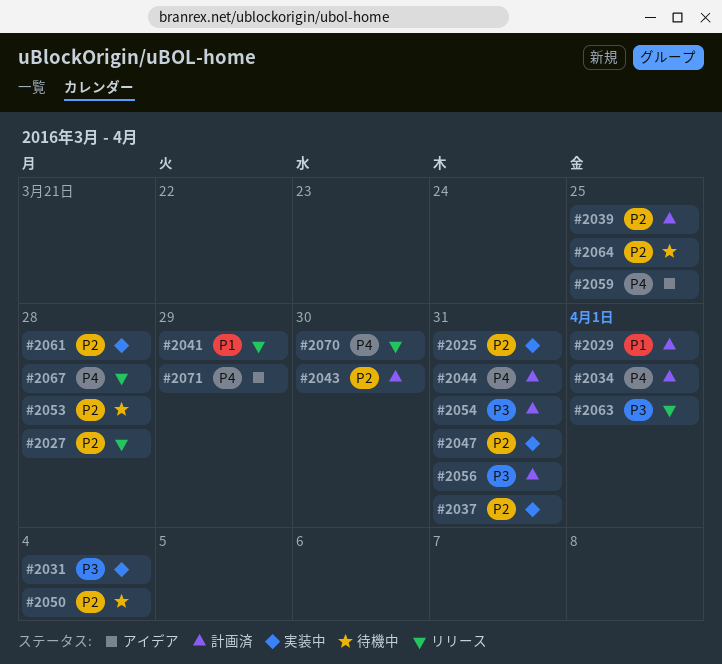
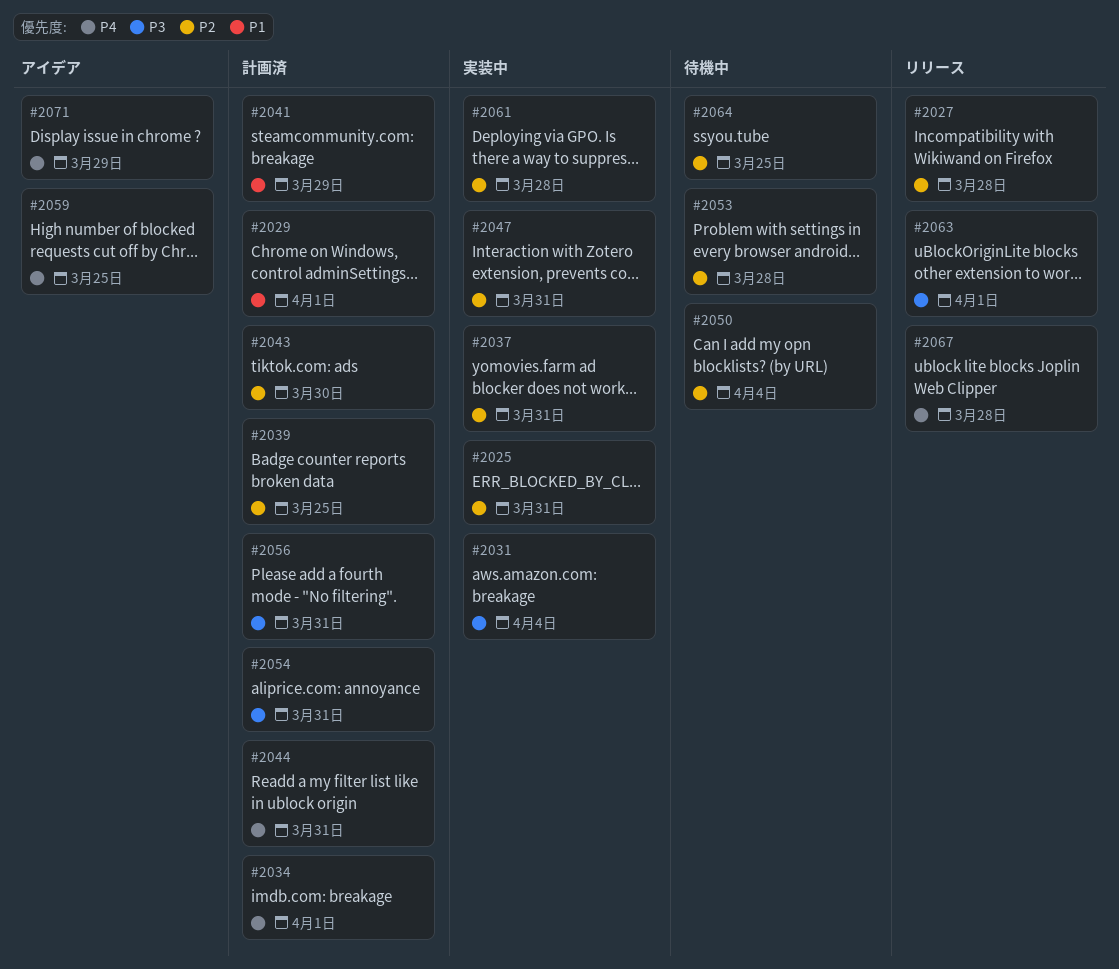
#2041, status: リリース -> 計画済
#2070: present -> none

